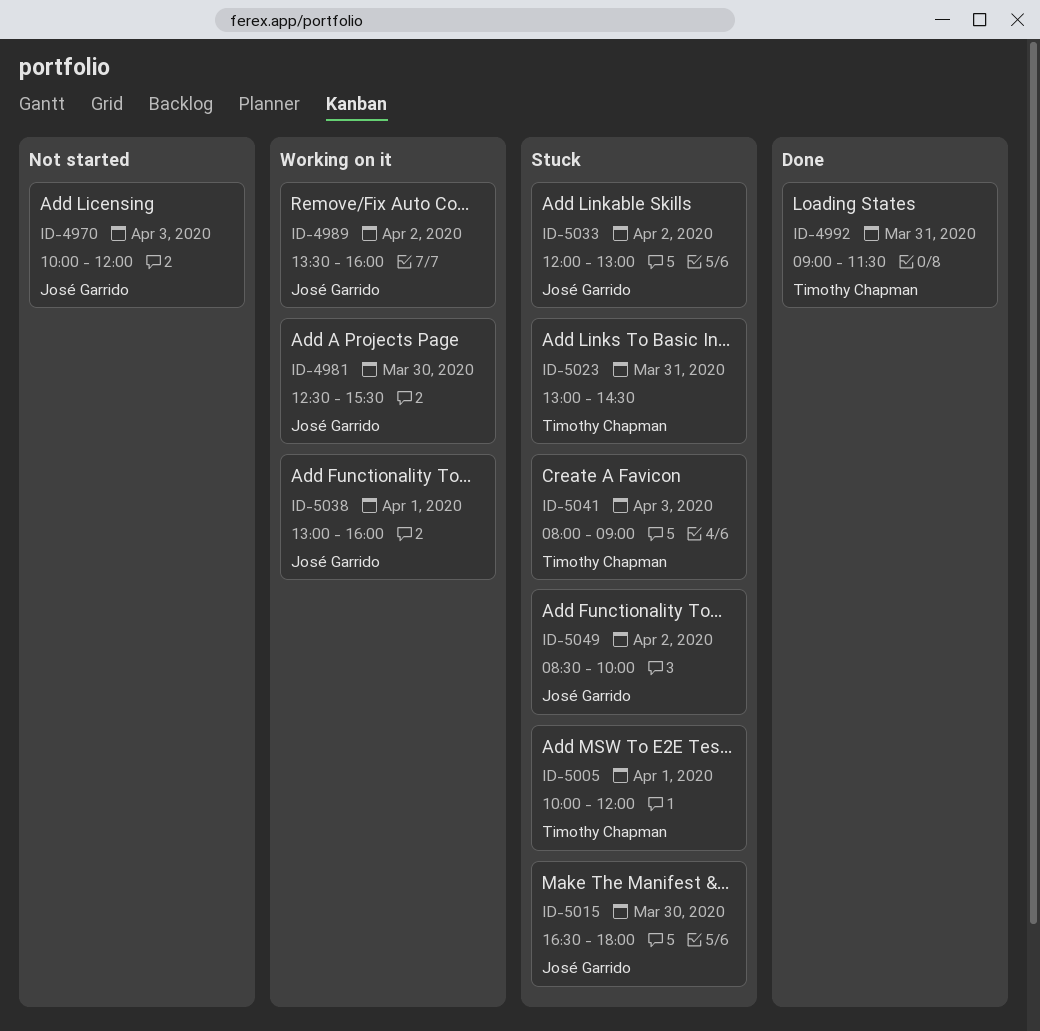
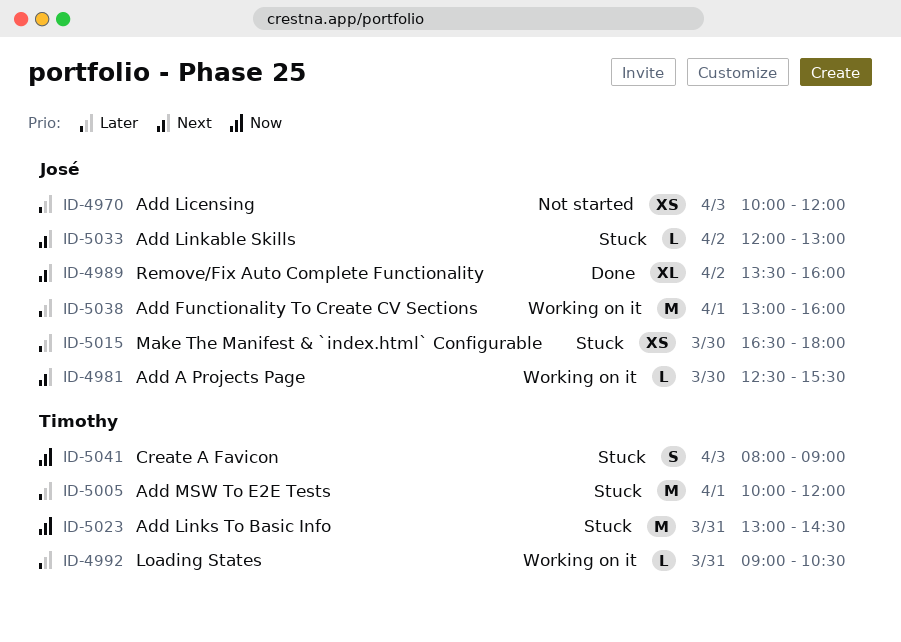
ID-4989, status: Working on it -> Done
ID-4992, status: Done -> Working on it
ID-4992, ends: 11:30 -> 10:30
ID-5049: present -> none

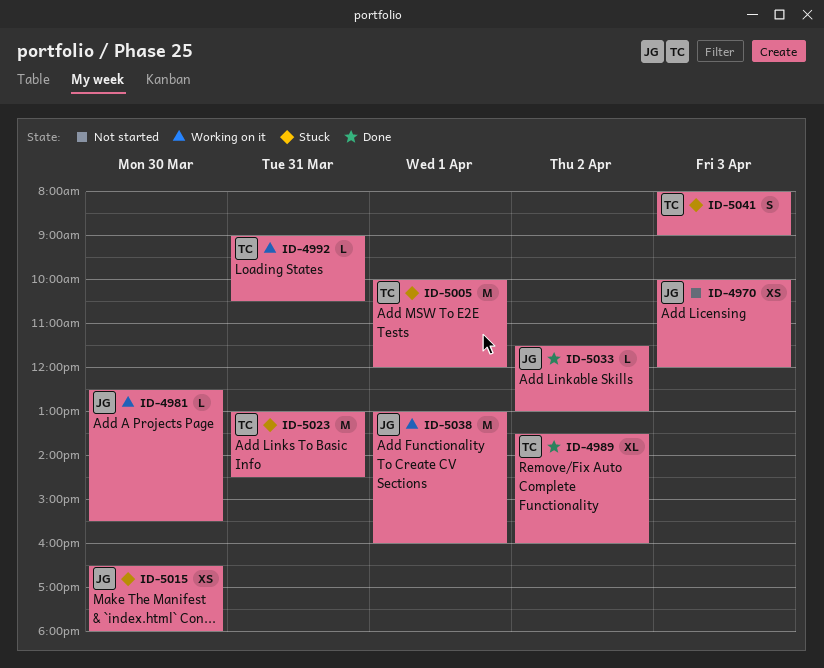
ID-4989, owner: José -> Timothy
ID-5033, status: Stuck -> Done
ID-5033, begins: 12:00 -> 11:30

